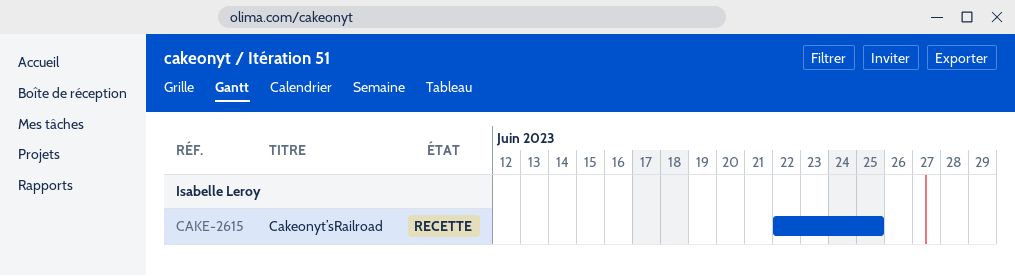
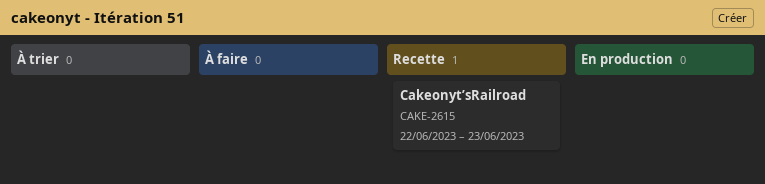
CAKE-2615, due: Jun 25 -> Jun 23

